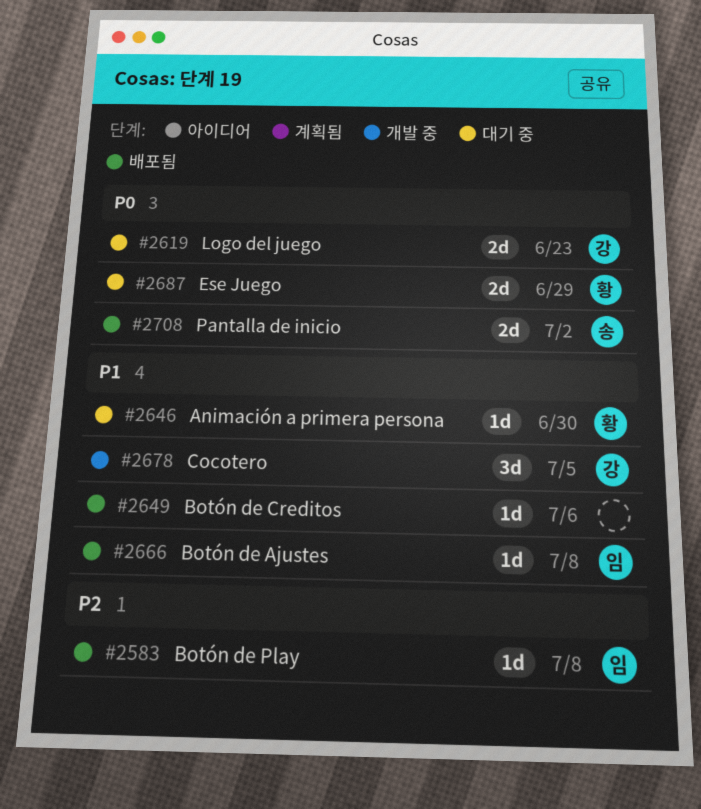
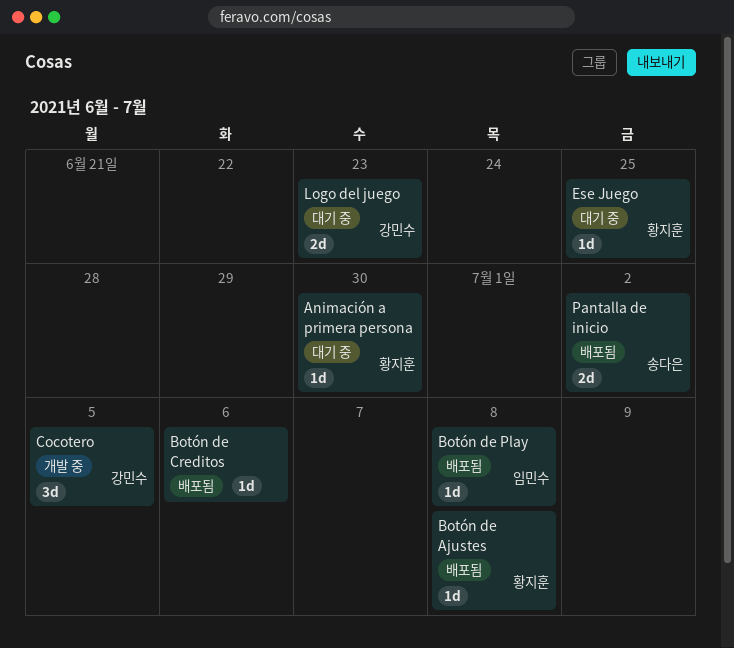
Botón de Ajustes, owner: 임민수 -> 황지훈
Ese Juego, estimate: 2d -> 1d
Ese Juego, due: Jun 29 -> Jun 25

